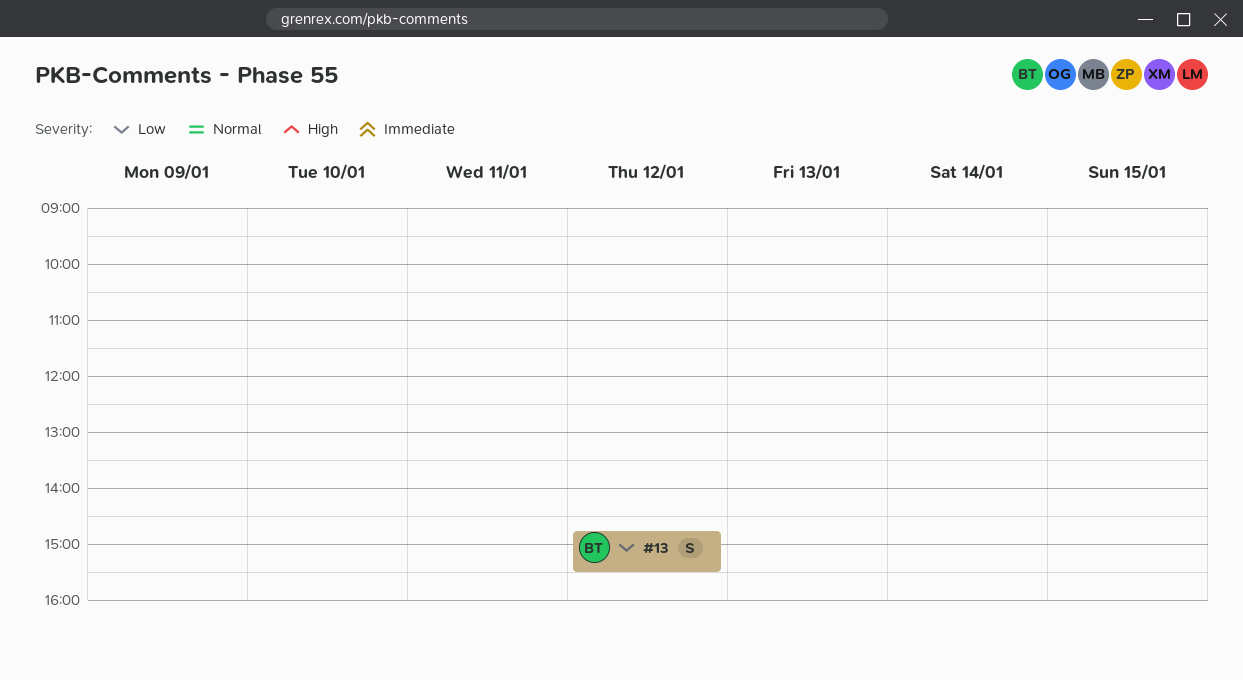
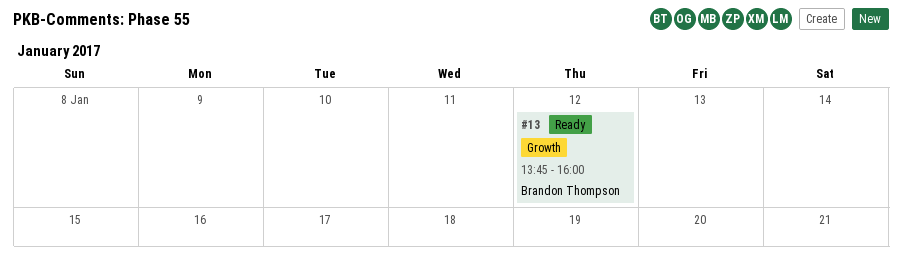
#13, begins: 14:45 -> 13:45
#13, ends: 15:30 -> 16:00

